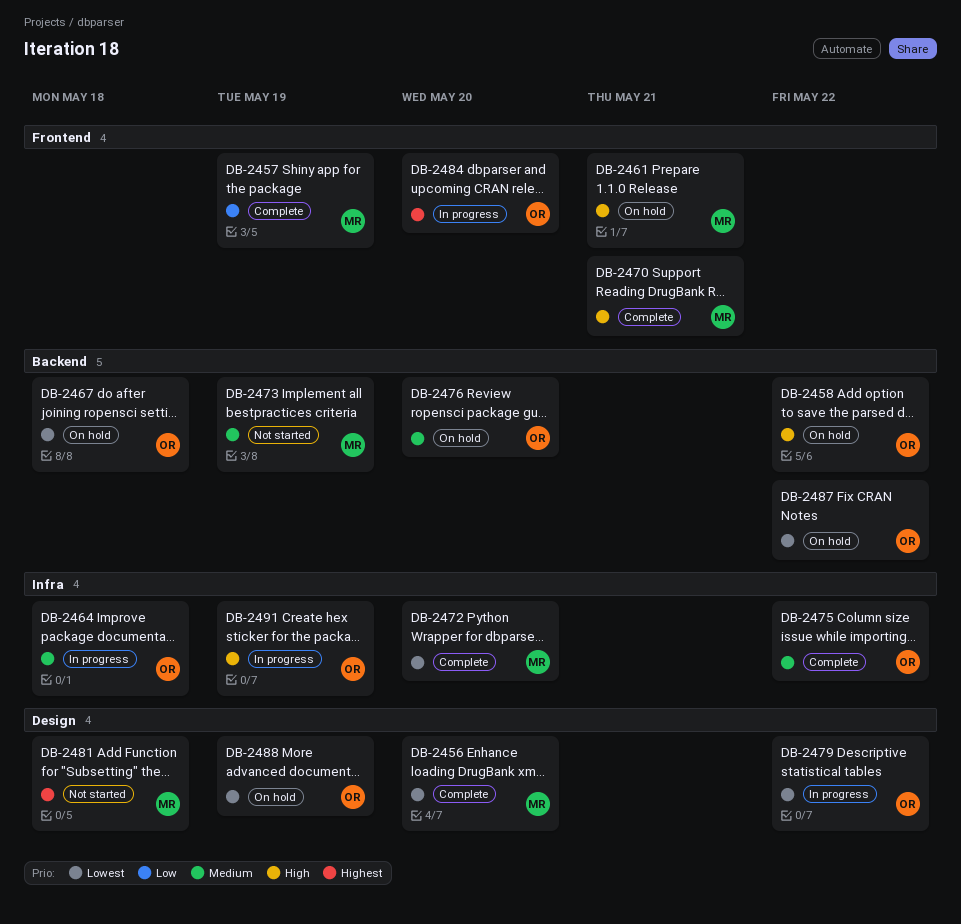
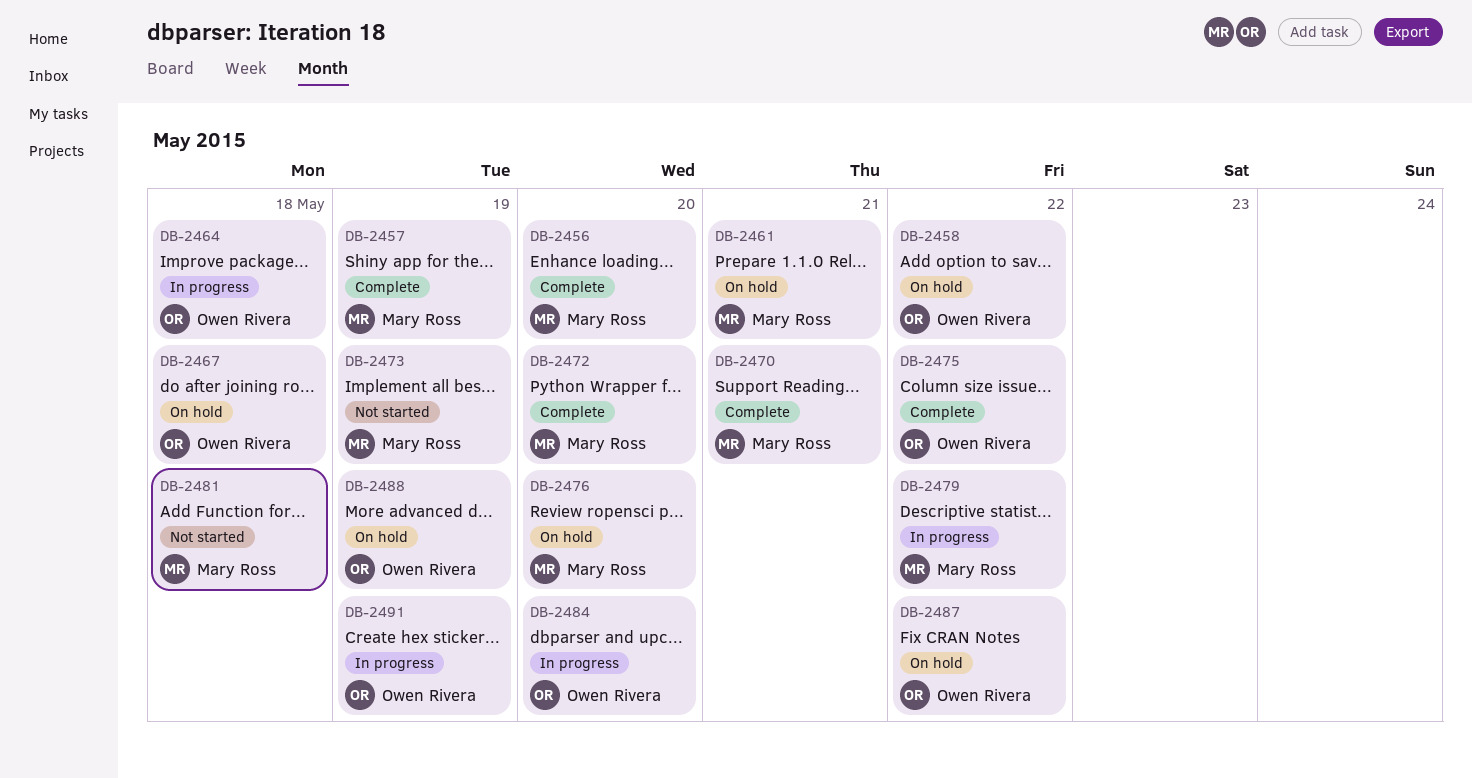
DB-2476, owner: Owen Rivera -> Mary Ross
DB-2479, owner: Owen Rivera -> Mary Ross

